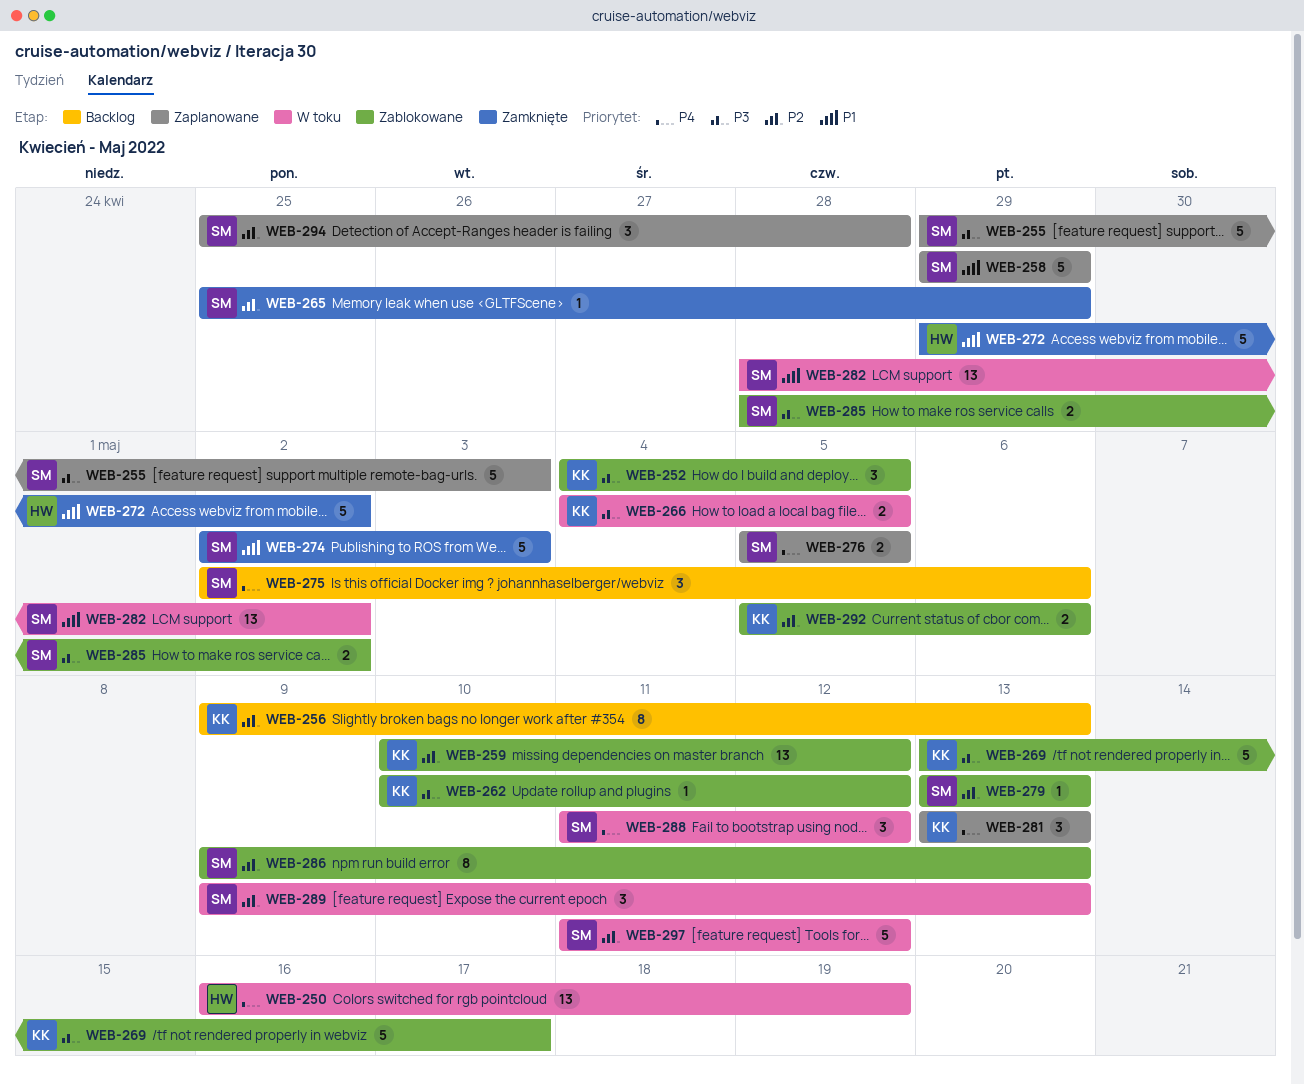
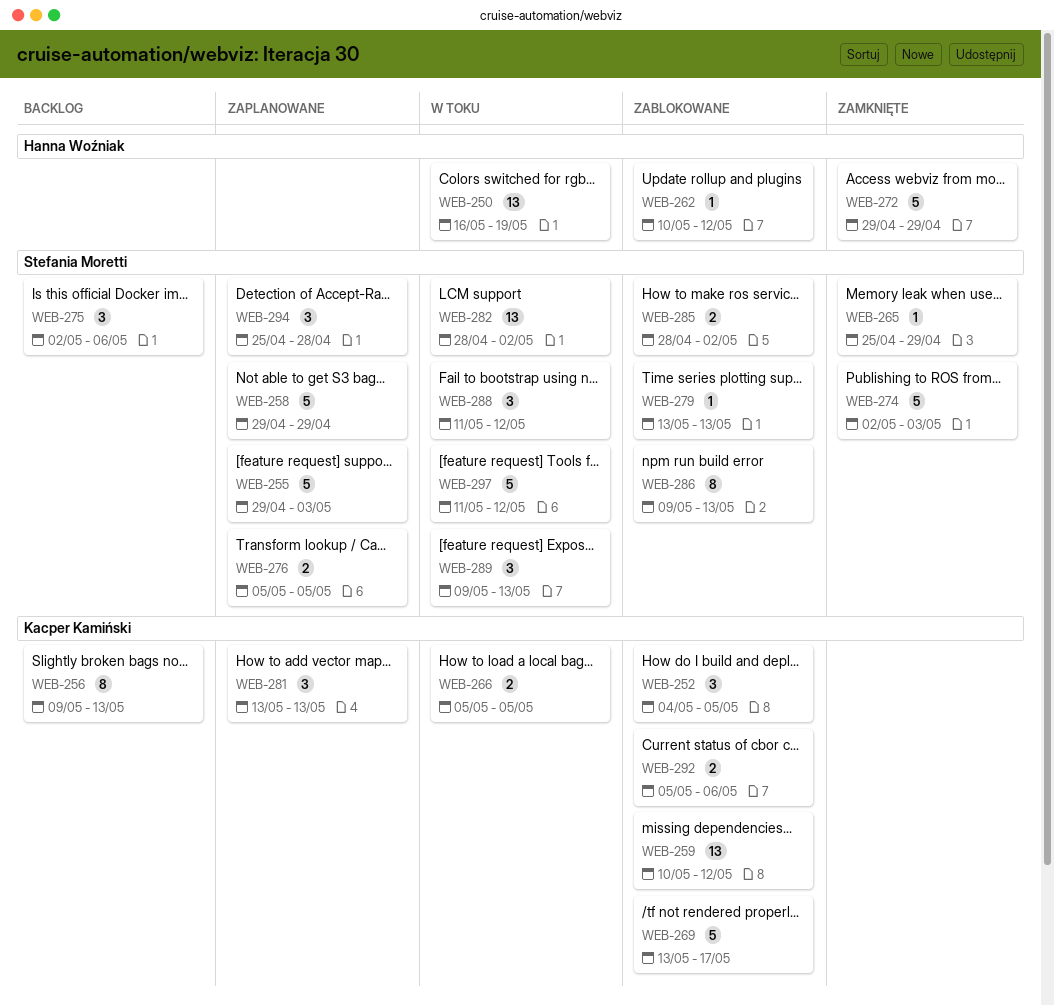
WEB-262, owner: Kacper Kamiński -> Hanna Woźniak
WEB-266, start: May 4 -> May 5
WEB-272, due: May 2 -> Apr 29

